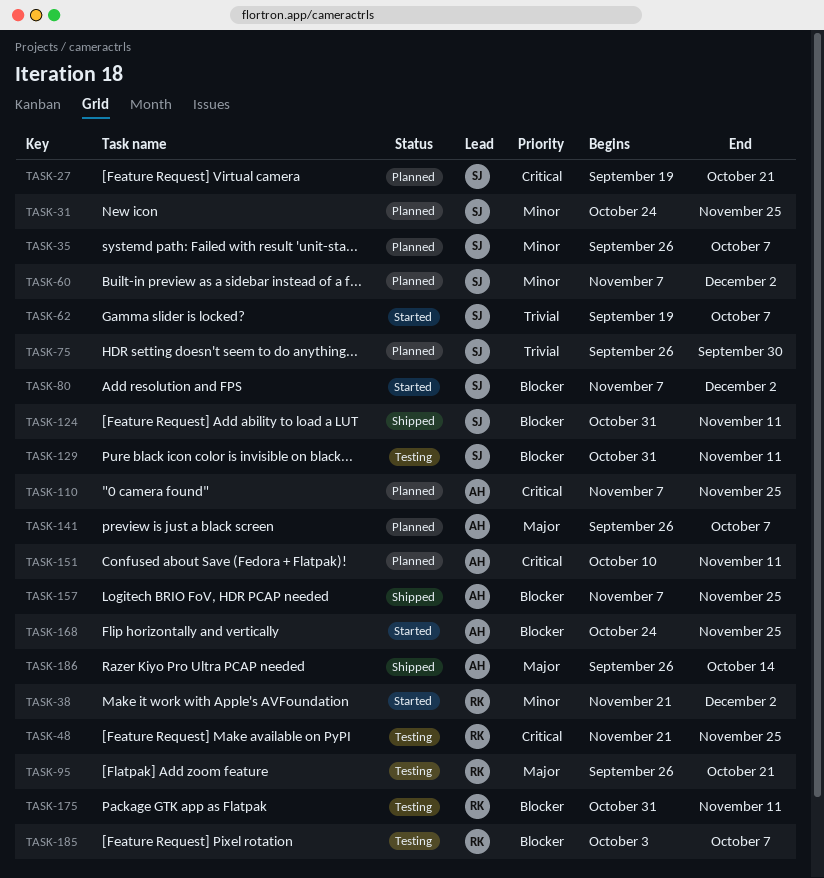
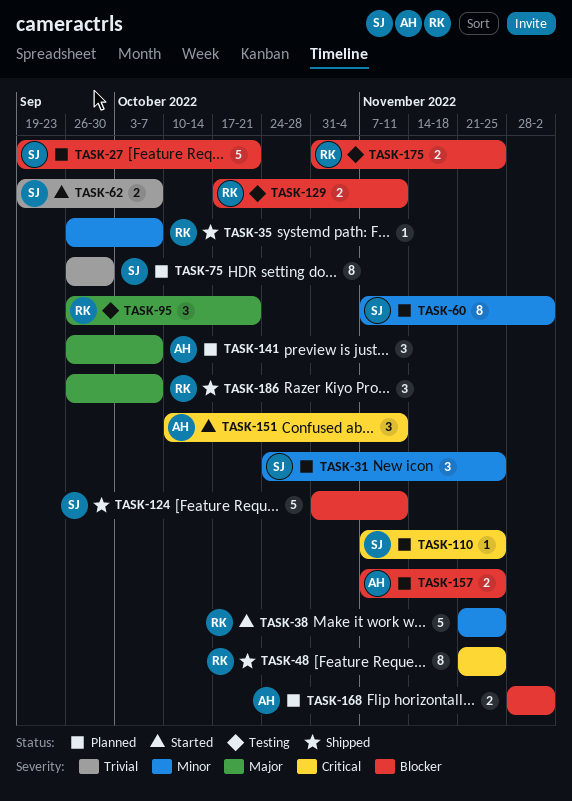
TASK-27, priority: Critical -> Blocker
TASK-35, status: Planned -> Shipped
TASK-35, owner: SJ -> RK
TASK-38, due: Dec 2 -> Nov 25
TASK-48, status: Testing -> Shipped
TASK-80: present -> none
TASK-110, owner: AH -> SJ
TASK-129, owner: SJ -> RK
TASK-129, start: Oct 31 -> Oct 17
TASK-151, status: Planned -> Started
TASK-157, status: Shipped -> Planned
TASK-168, status: Started -> Planned
TASK-168, start: Oct 24 -> Nov 28
TASK-168, due: Nov 25 -> Dec 2
TASK-175, due: Nov 11 -> Nov 25
TASK-185: present -> none
TASK-186, owner: AH -> RK
TASK-186, due: Oct 14 -> Oct 7

